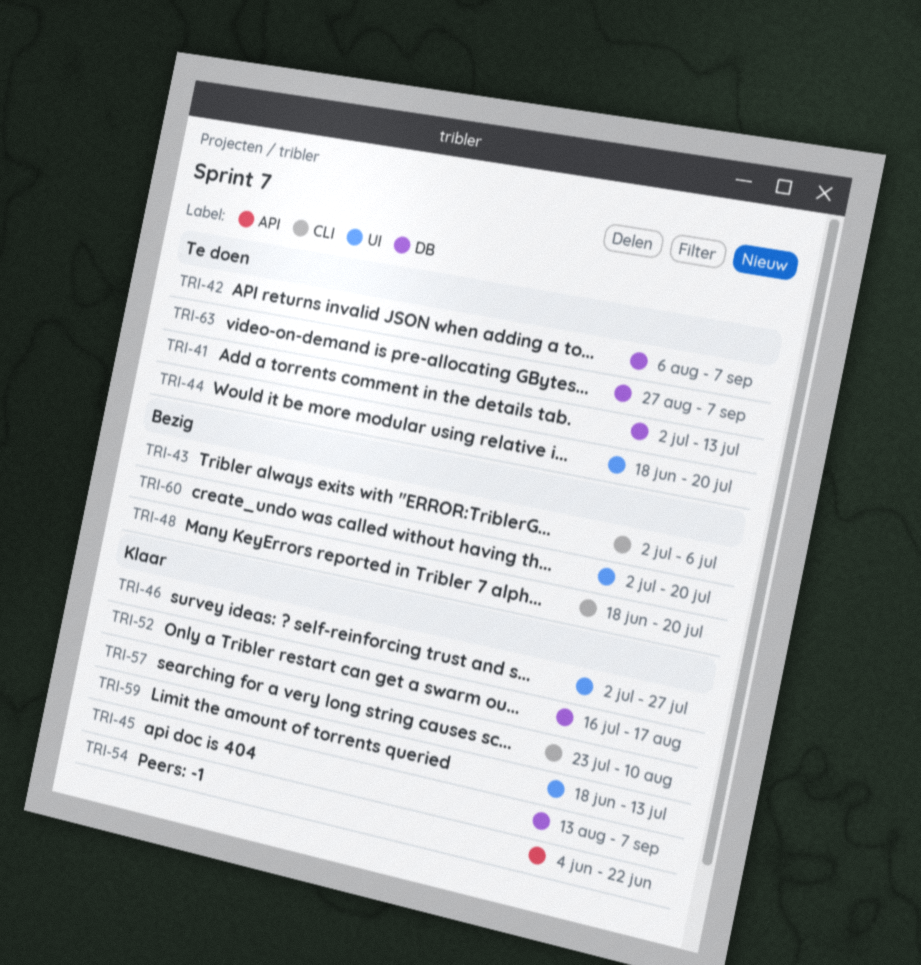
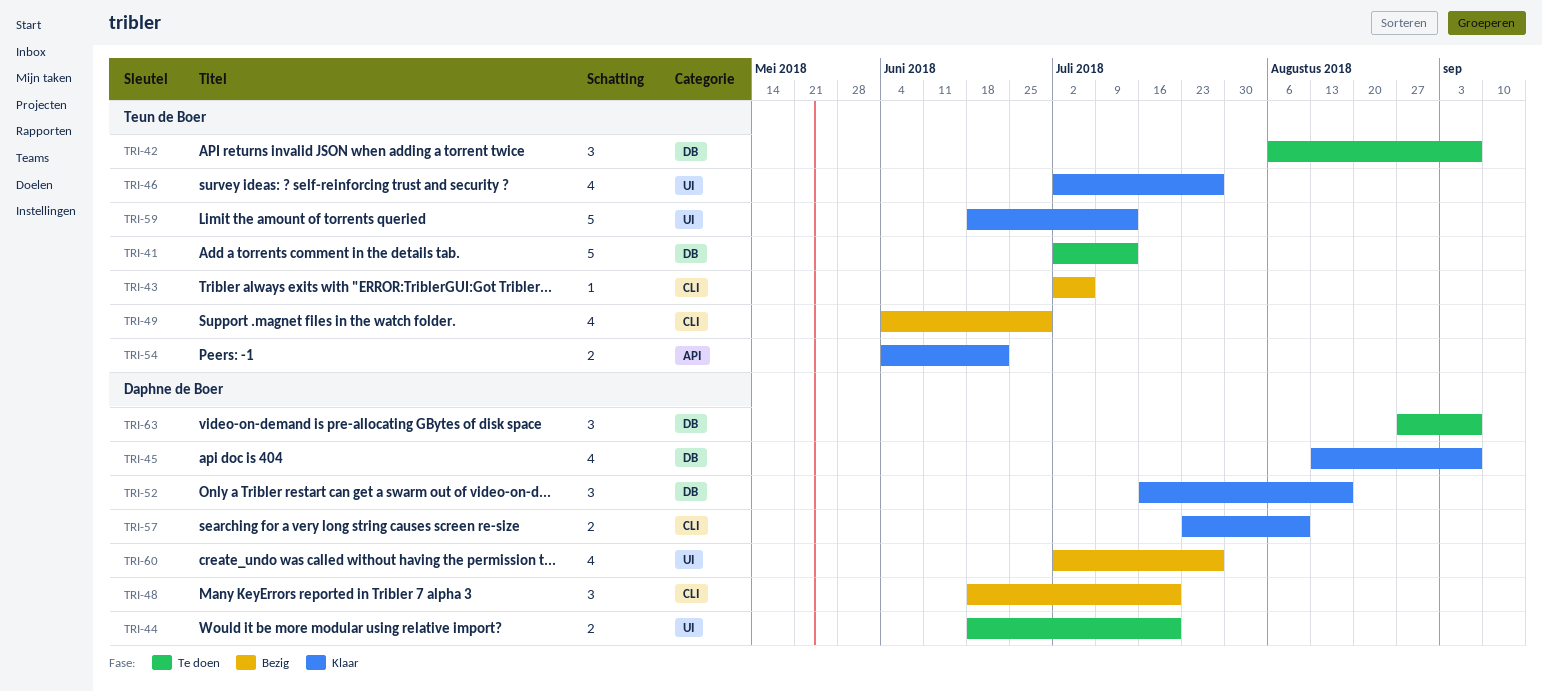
TRI-49: none -> present
TRI-60, due: Jul 20 -> Jul 27

